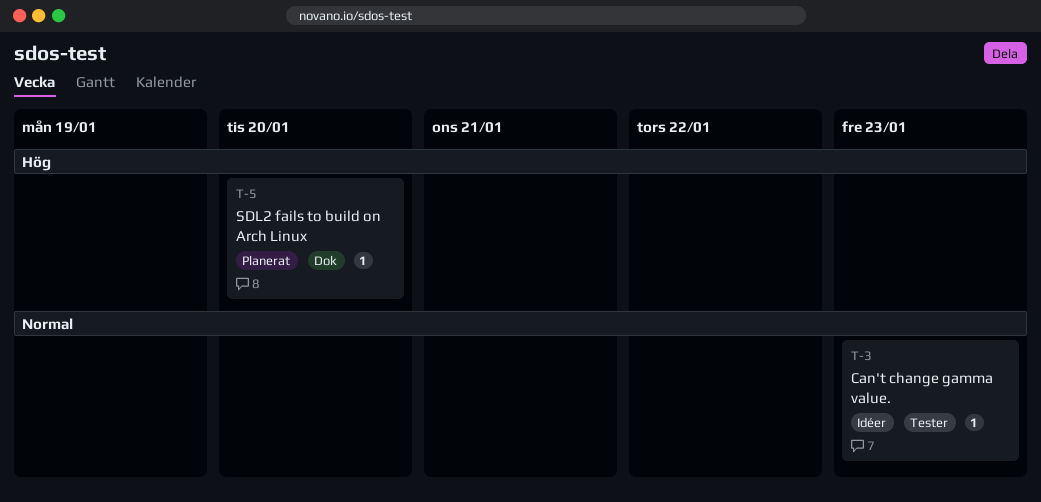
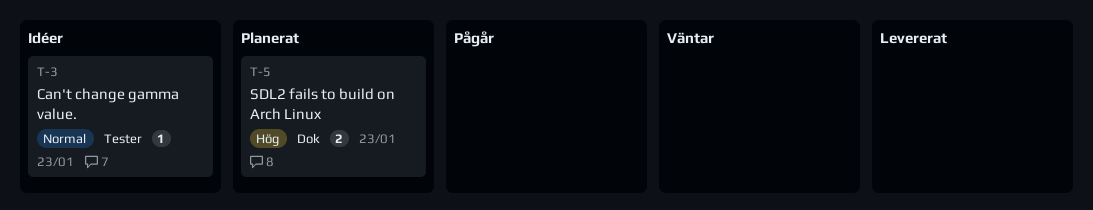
T-5, estimate: 1 -> 2
T-5, due: Jan 20 -> Jan 23

